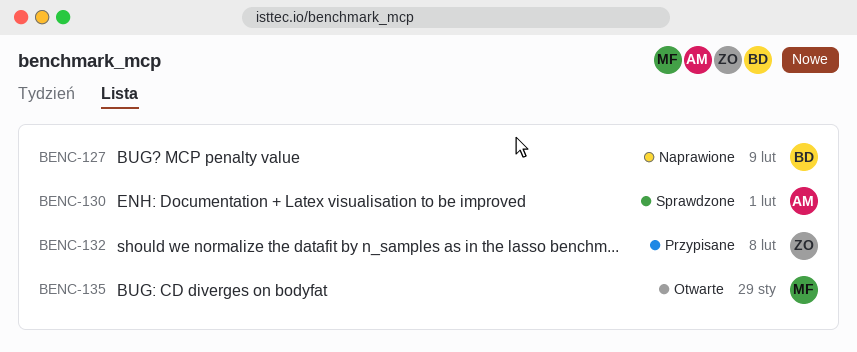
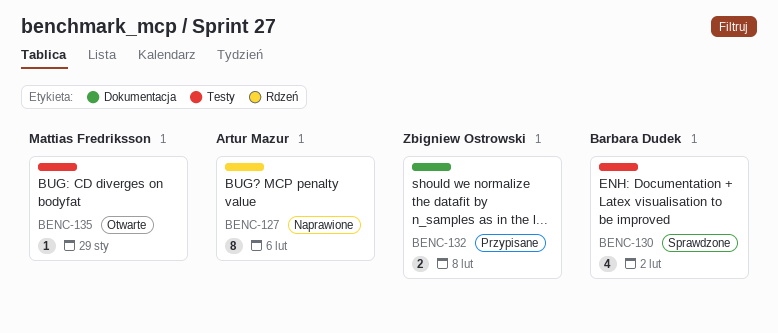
BENC-127, owner: Barbara Dudek -> Artur Mazur
BENC-127, due: Feb 9 -> Feb 6
BENC-130, owner: Artur Mazur -> Barbara Dudek
BENC-130, due: Feb 1 -> Feb 2

